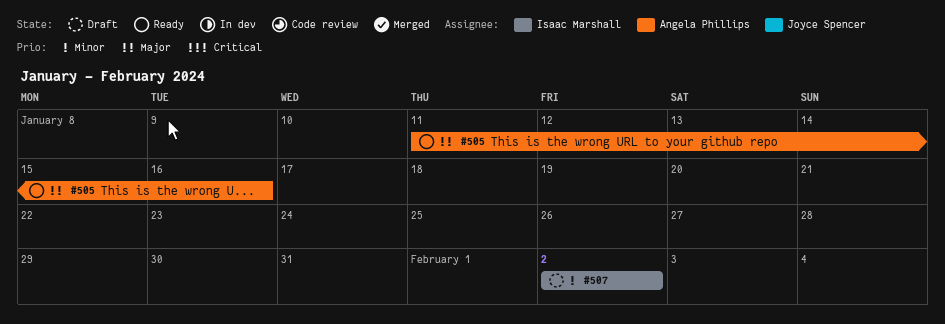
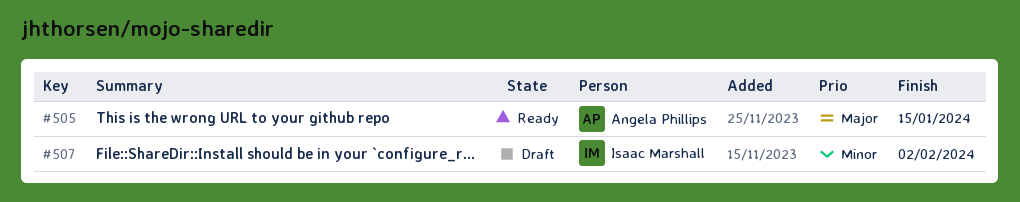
#505, due: Jan 16 -> Jan 15

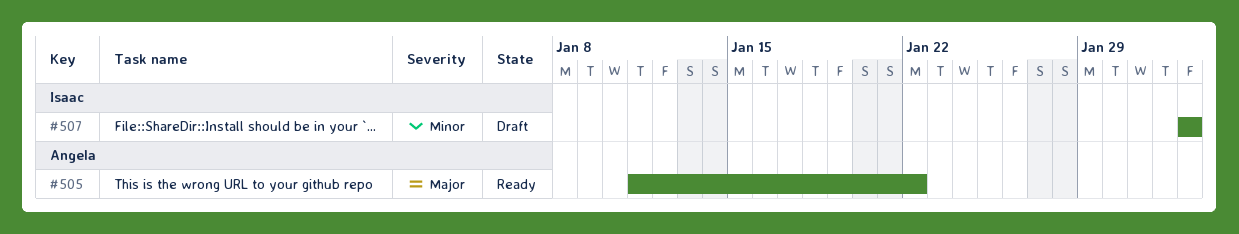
#505, due: Jan 15 -> Jan 22

